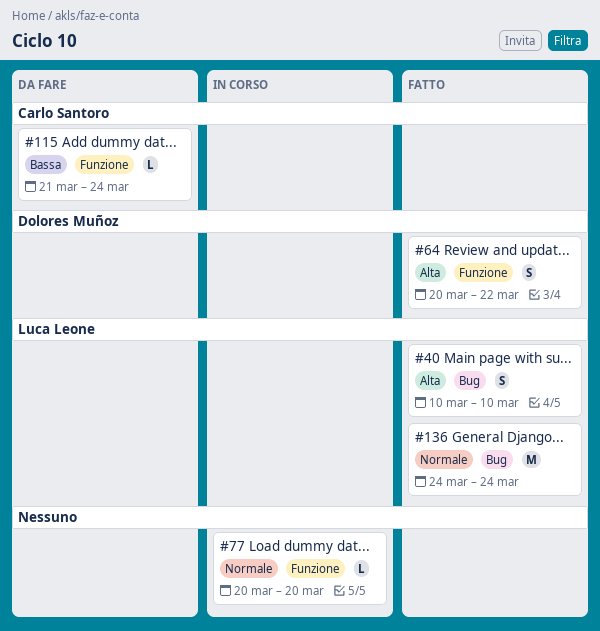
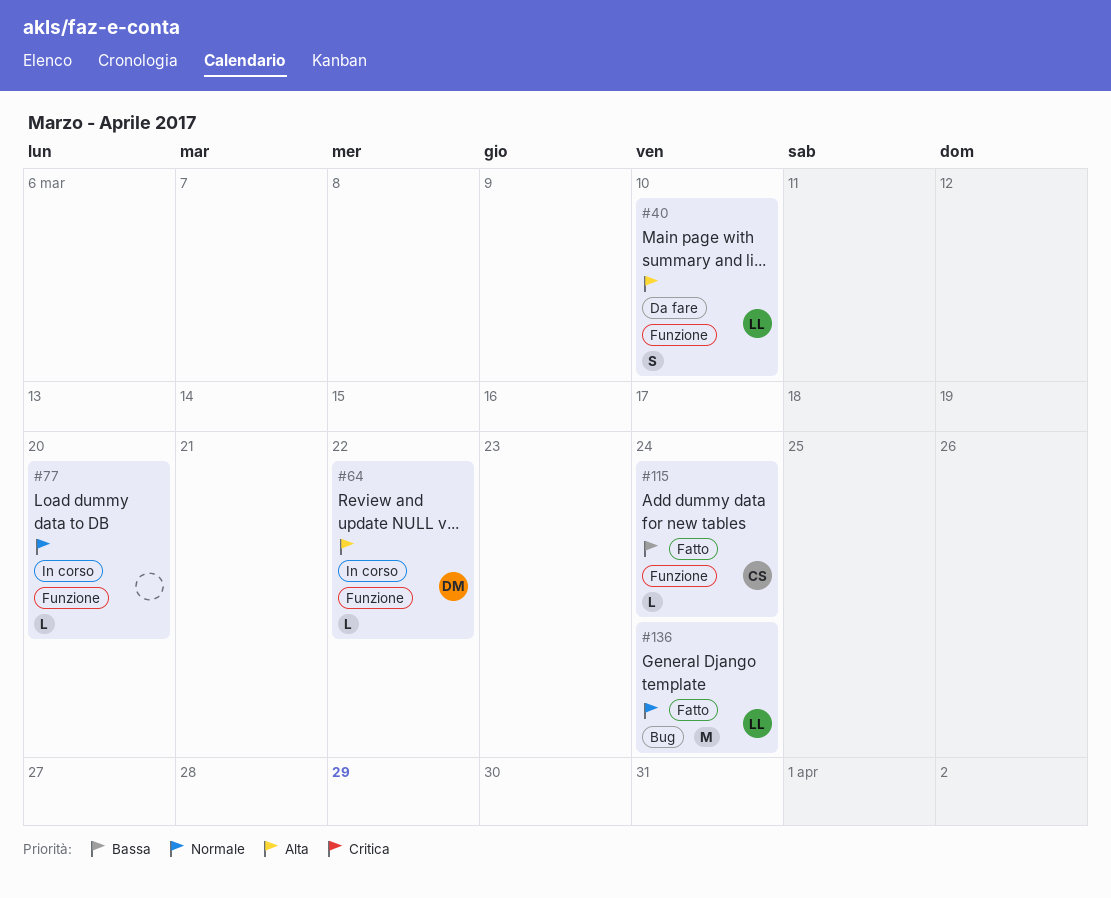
#40, status: Fatto -> Da fare
#40, label: Bug -> Funzione
#64, status: Fatto -> In corso
#64, estimate: S -> L
#115, status: Da fare -> Fatto

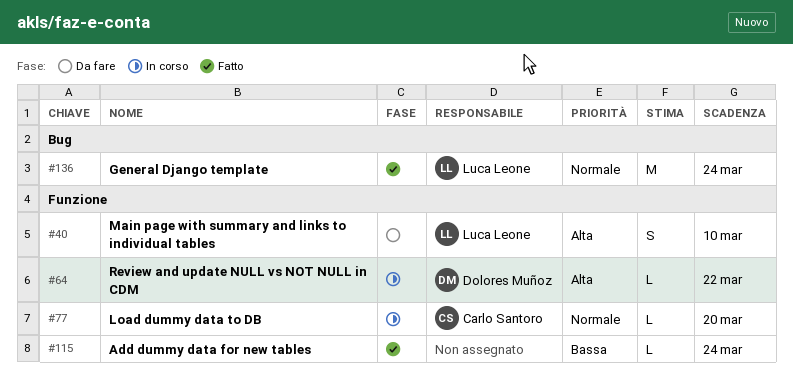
#77, owner: none -> Carlo Santoro
#115, owner: Carlo Santoro -> none

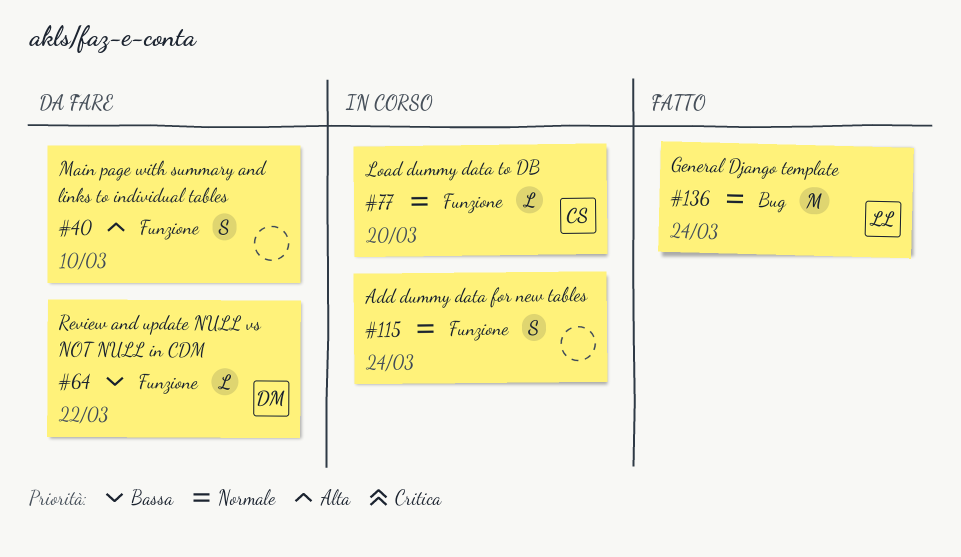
#40, owner: Luca Leone -> none
#64, status: In corso -> Da fare
#64, priority: Alta -> Bassa
#115, status: Fatto -> In corso
#115, priority: Bassa -> Normale
#115, estimate: L -> S

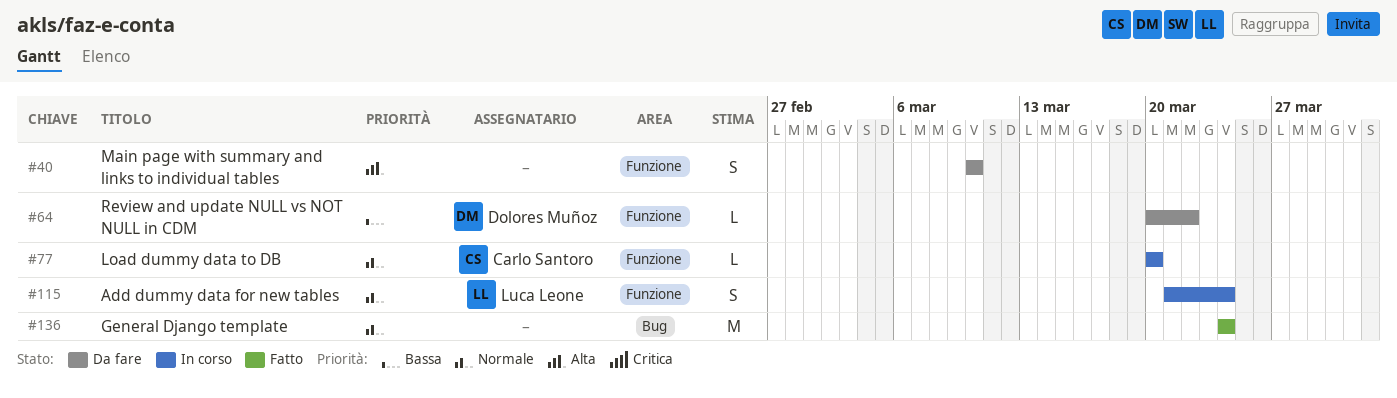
#115, owner: none -> Luca Leone
#136, owner: Luca Leone -> none

